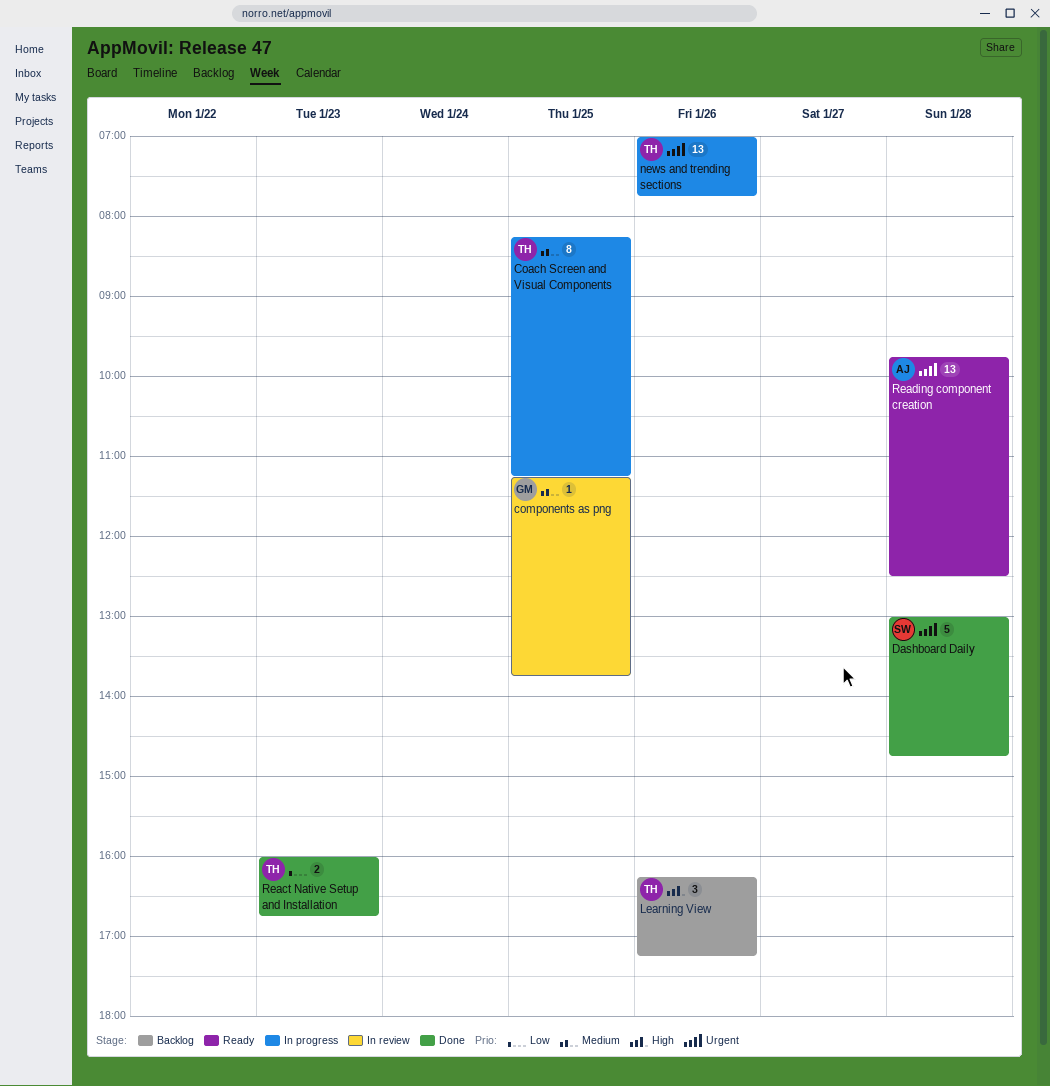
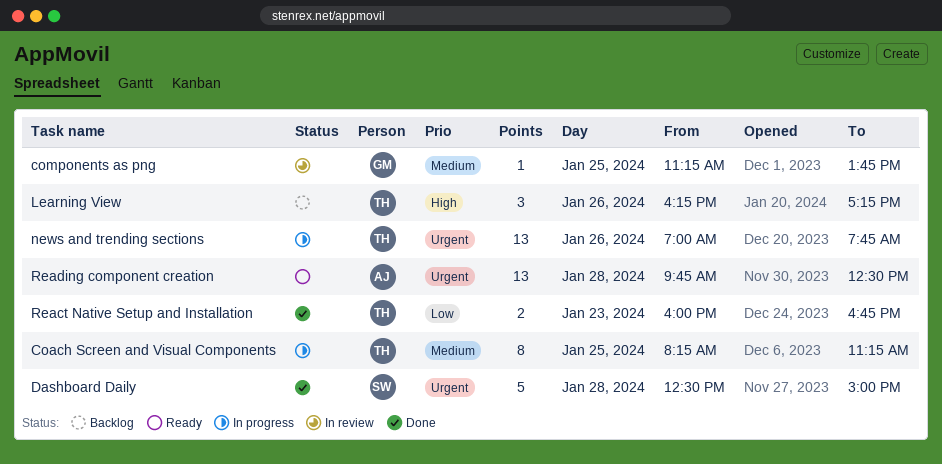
Dashboard Daily, begins: 13:00 -> 12:30
Dashboard Daily, ends: 14:45 -> 15:00

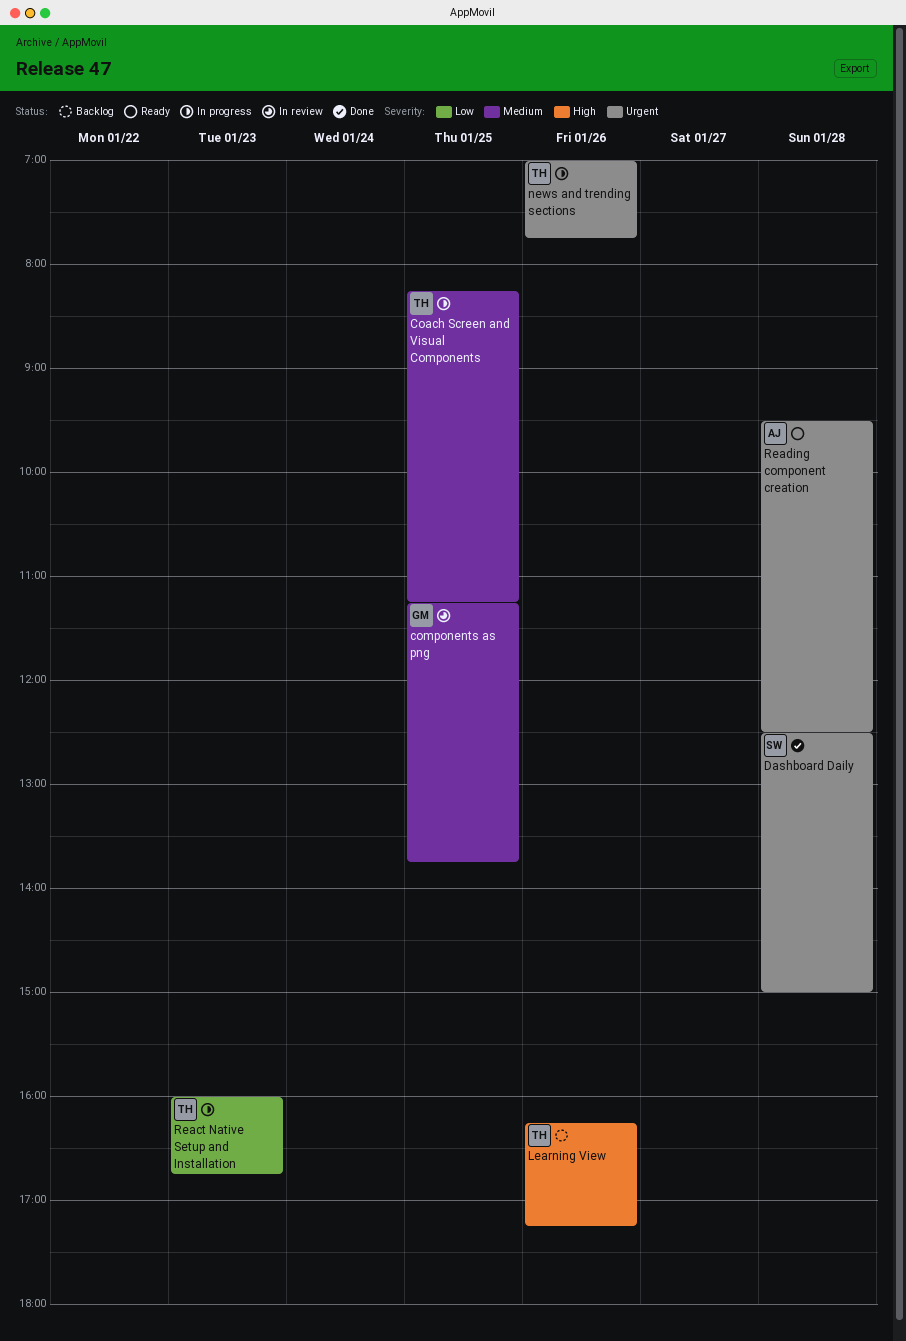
React Native Setup and Installation, status: Done -> In progress
Reading component creation, begins: 09:45 -> 09:30

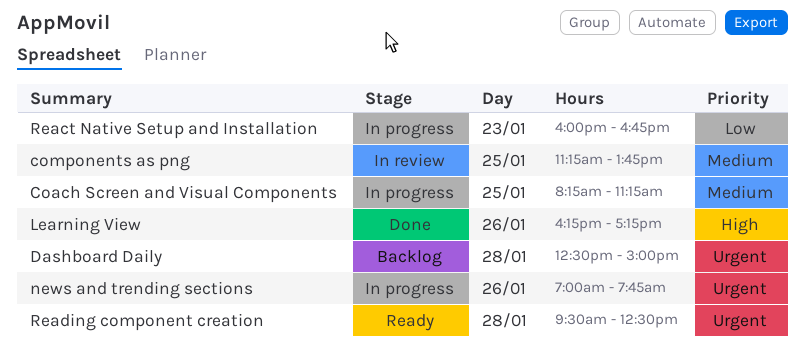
Dashboard Daily, status: Done -> Backlog
Learning View, status: Backlog -> Done

